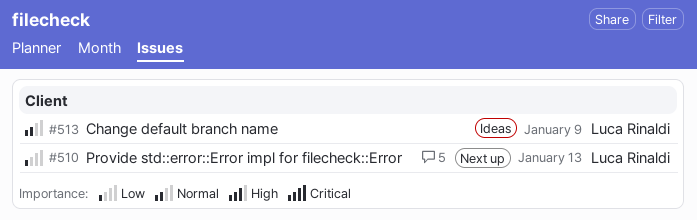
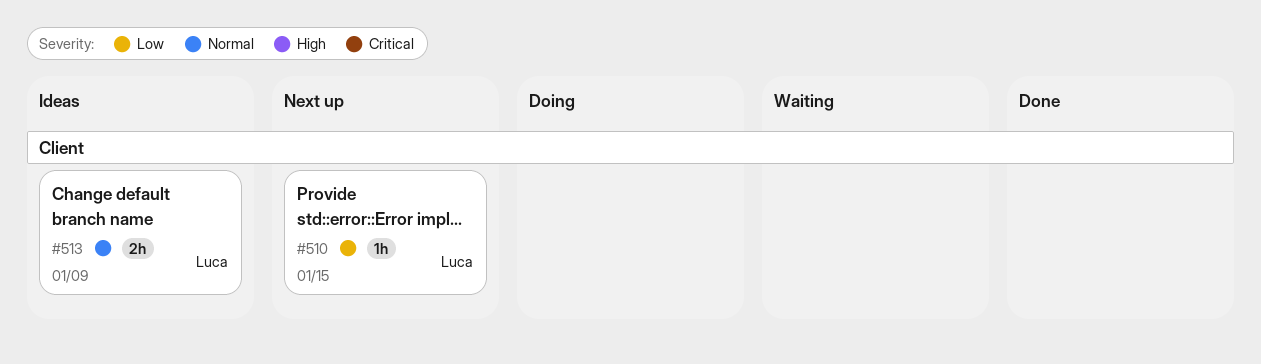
#510, due: Jan 13 -> Jan 15

